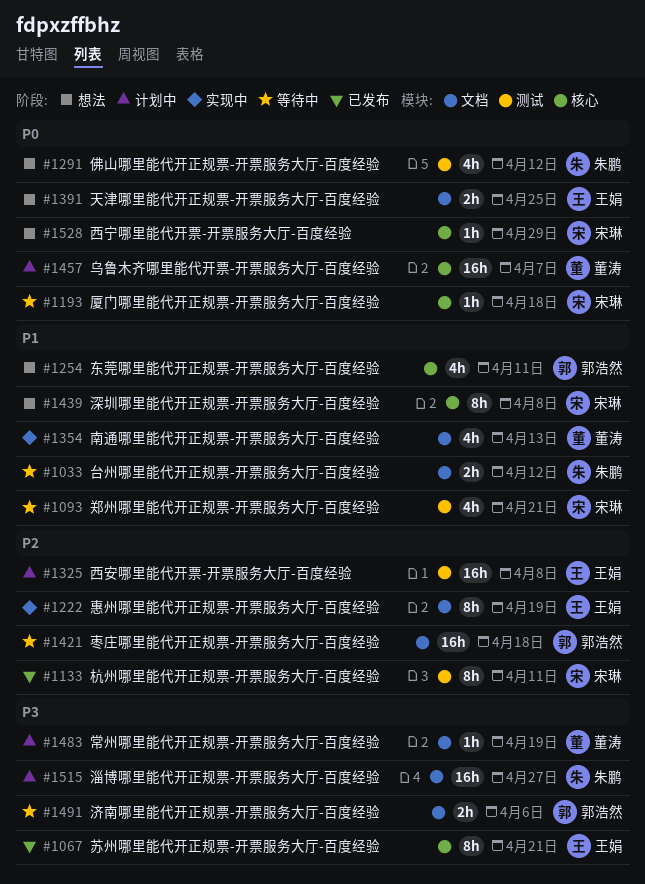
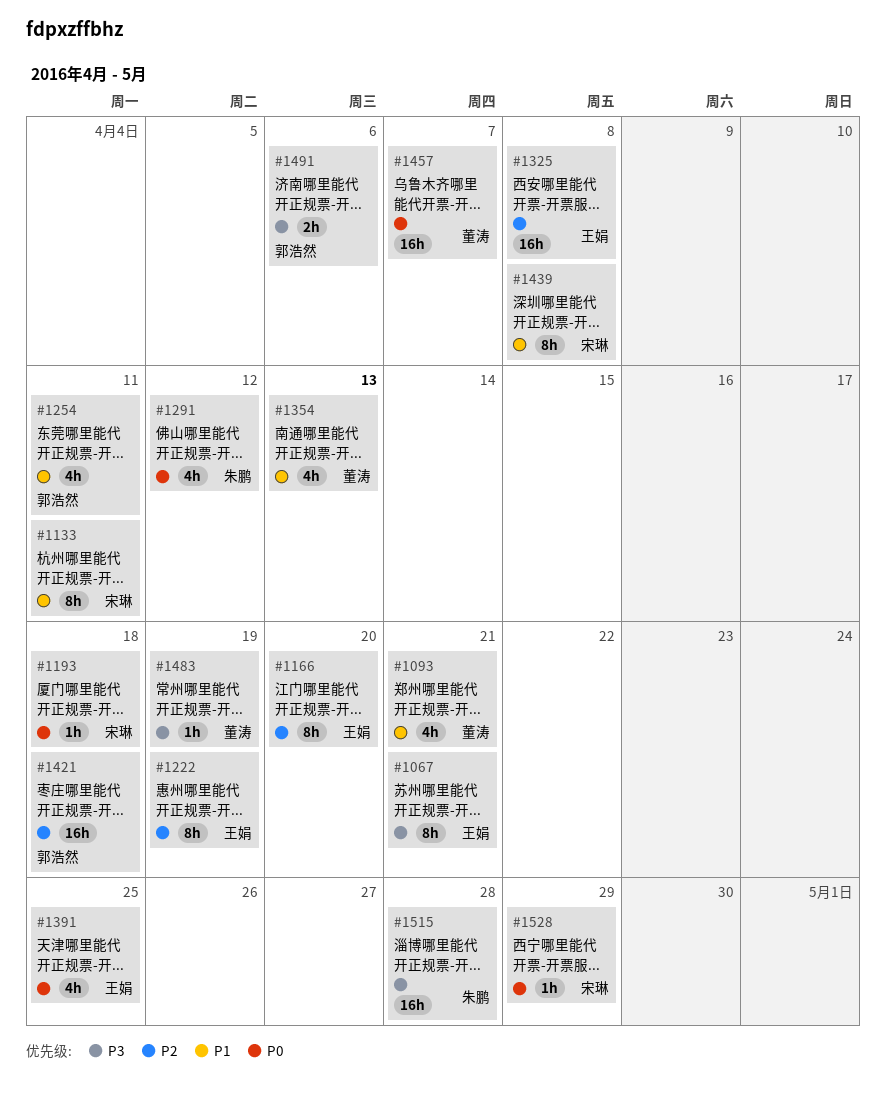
#1033: present -> none
#1093, owner: 宋琳 -> 董涛
#1133, priority: P2 -> P1
#1166: none -> present
#1391, estimate: 2h -> 4h
#1515, due: Apr 27 -> Apr 28

